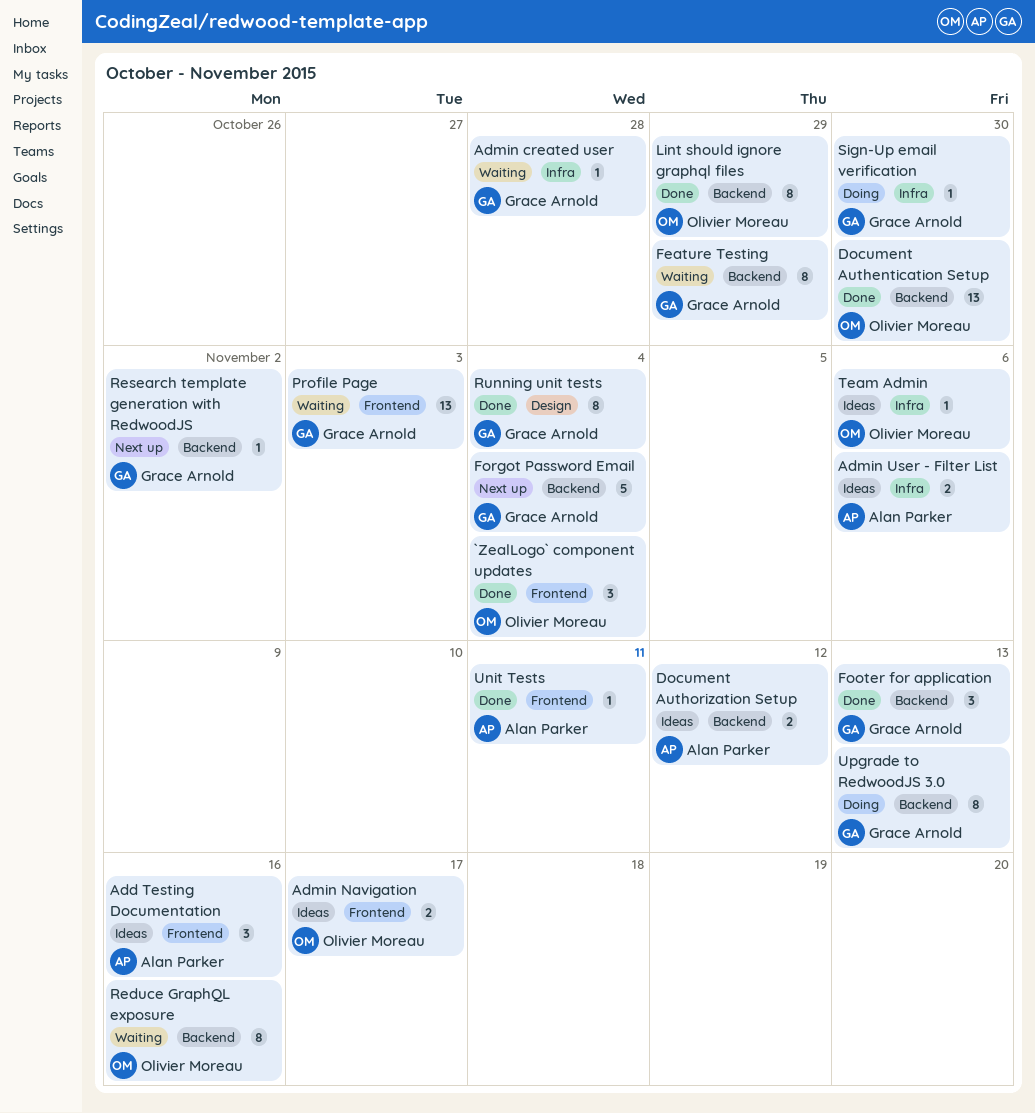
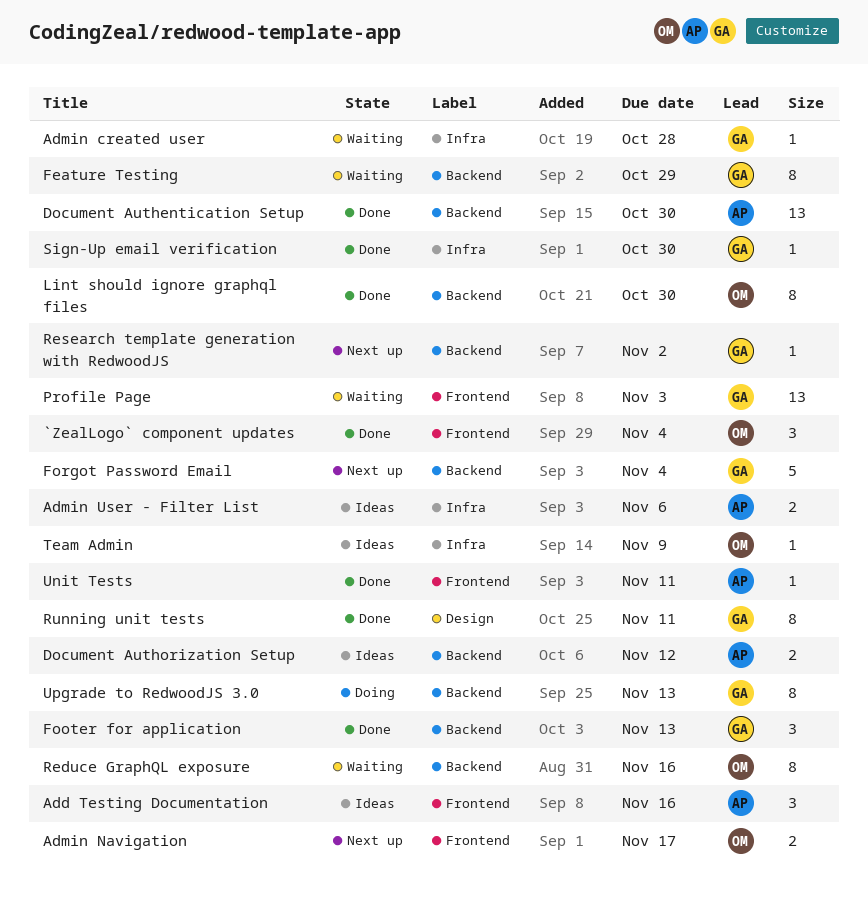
Admin Navigation, status: Ideas -> Next up
Document Authentication Setup, owner: Olivier Moreau -> Alan Parker
Lint should ignore graphql files, due: Oct 29 -> Oct 30
Running unit tests, due: Nov 4 -> Nov 11
Sign-Up email verification, status: Doing -> Done
Team Admin, due: Nov 6 -> Nov 9

